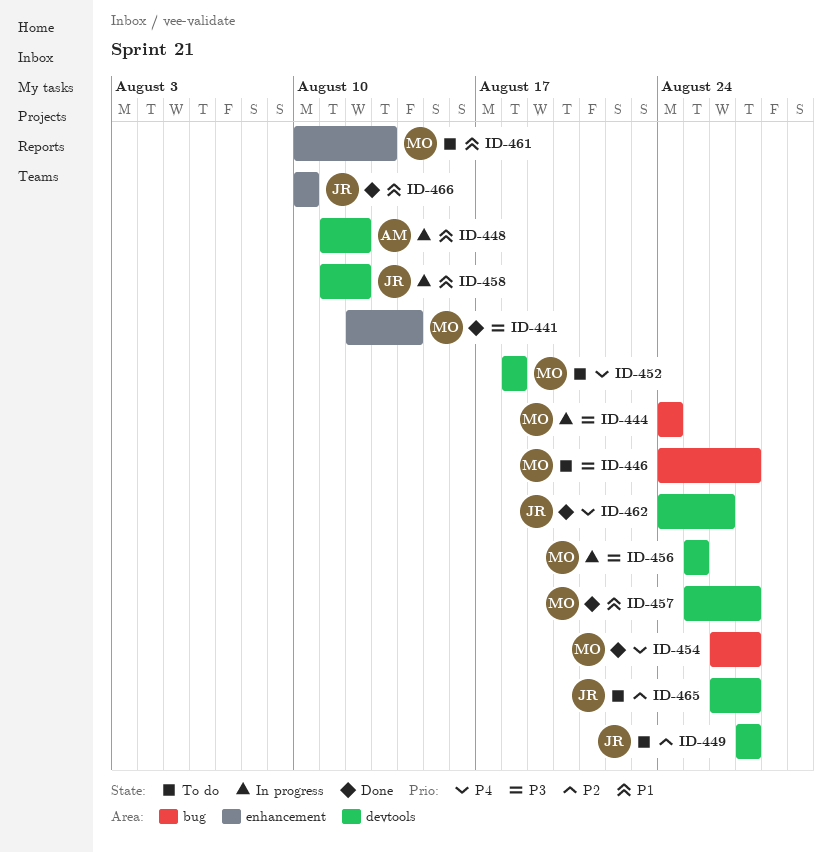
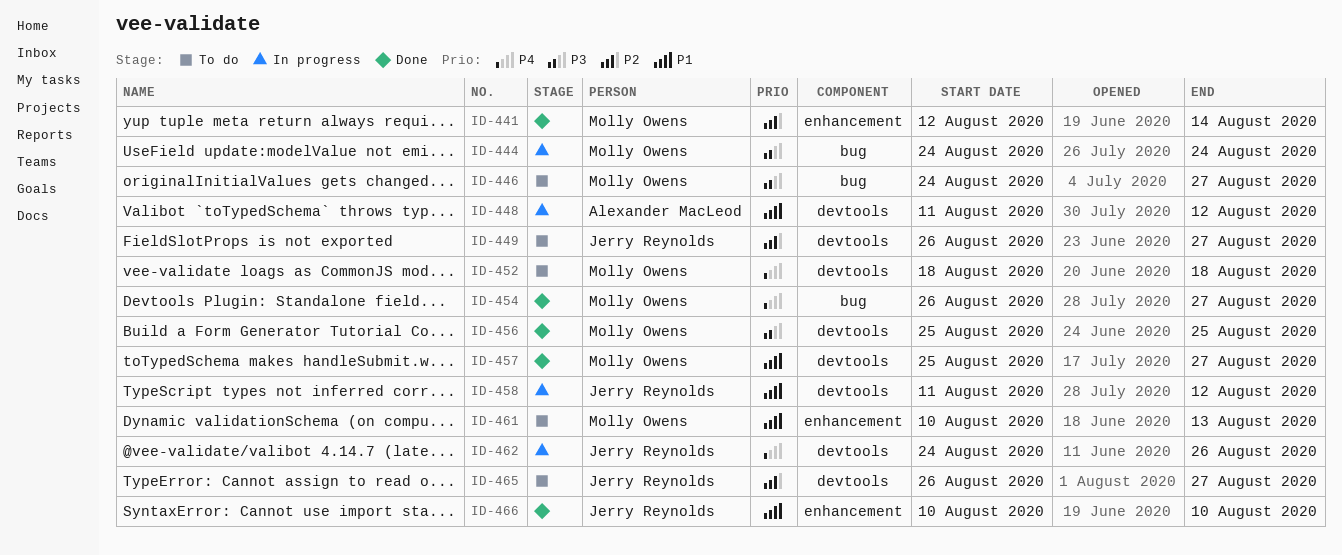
ID-441, priority: P3 -> P2
ID-449, start: Aug 27 -> Aug 26
ID-456, status: In progress -> Done
ID-462, status: Done -> In progress

